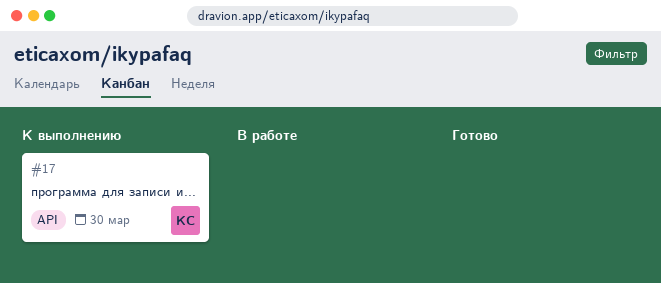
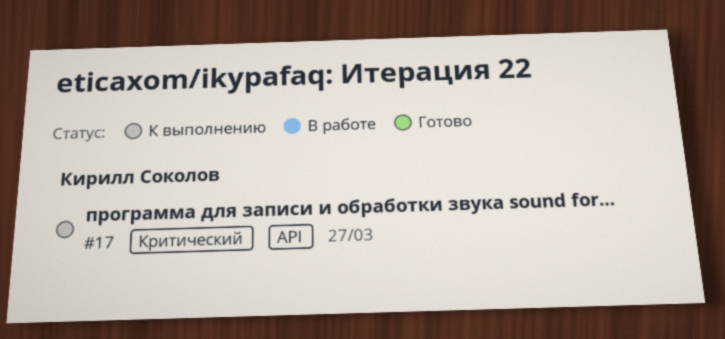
#17, due: Mar 30 -> Mar 27

